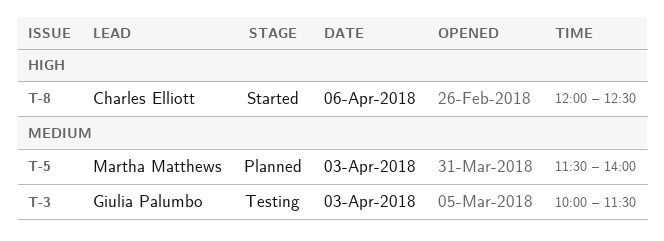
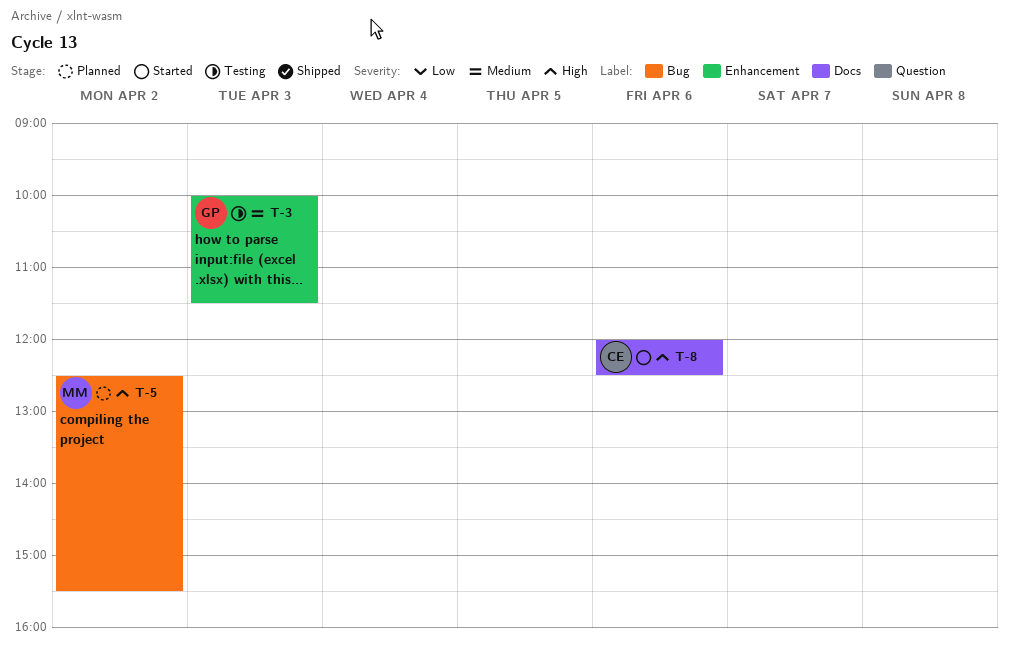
T-5, priority: Medium -> High
T-5, day: Apr 3 -> Apr 2
T-5, begins: 11:30 -> 12:30
T-5, ends: 14:00 -> 15:30

